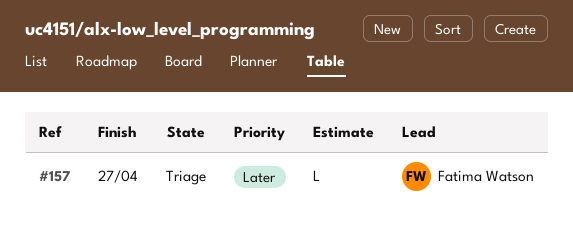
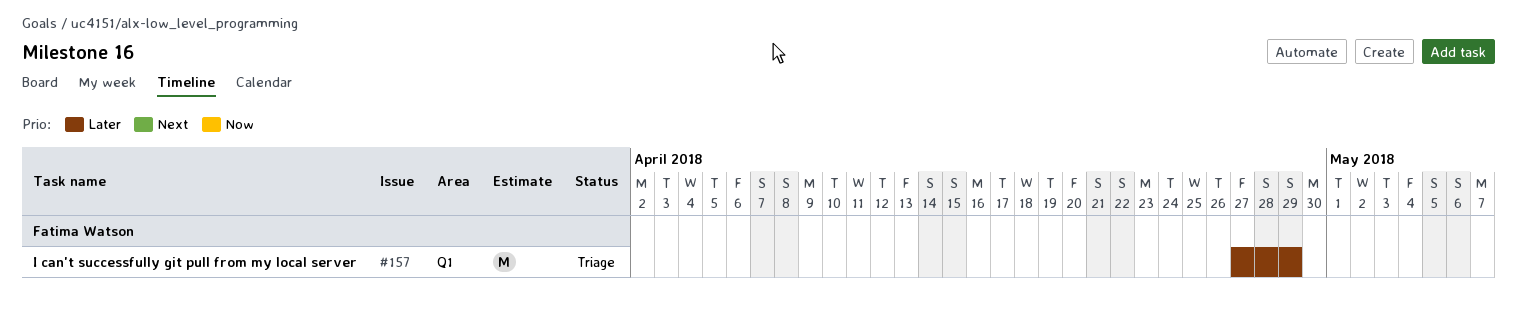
#157, estimate: L -> M
#157, due: Apr 27 -> Apr 29

